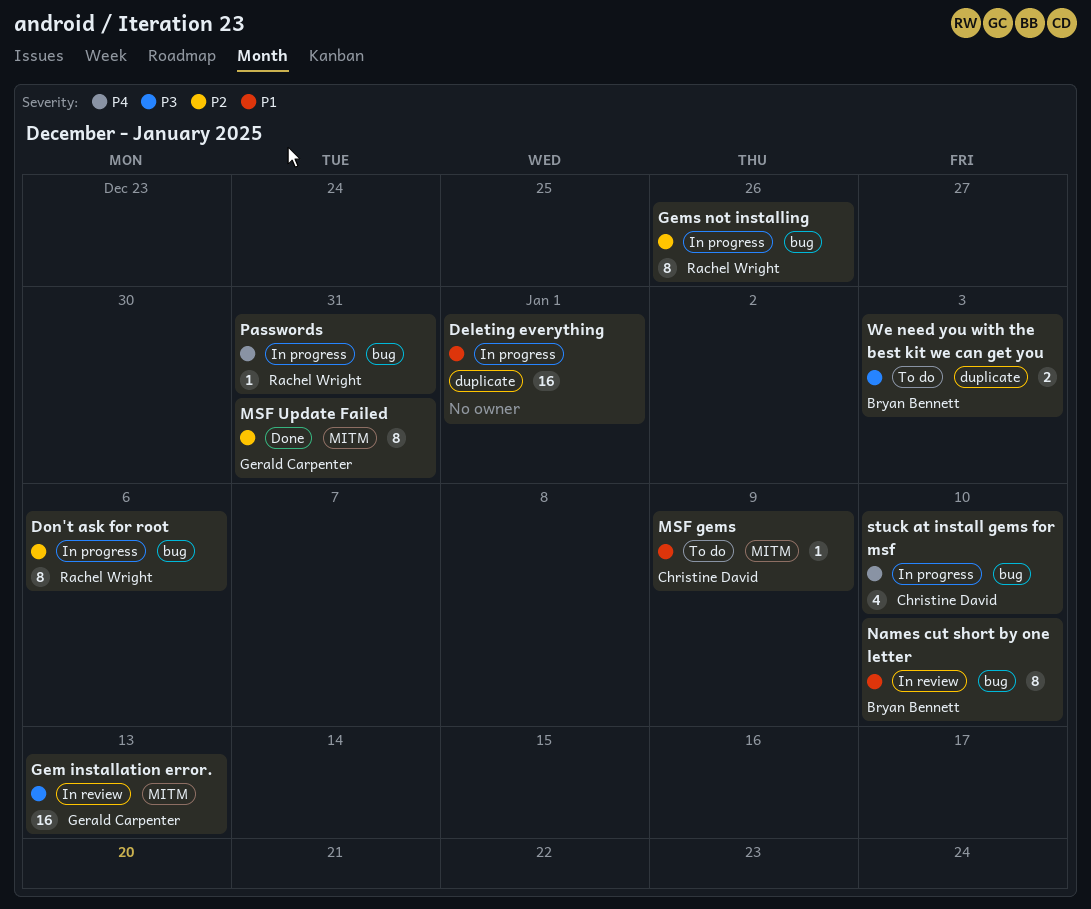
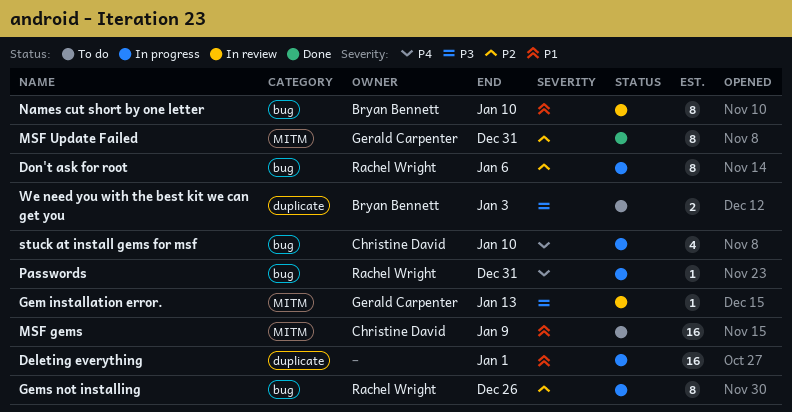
Gem installation error., estimate: 16 -> 1
MSF gems, estimate: 1 -> 16

